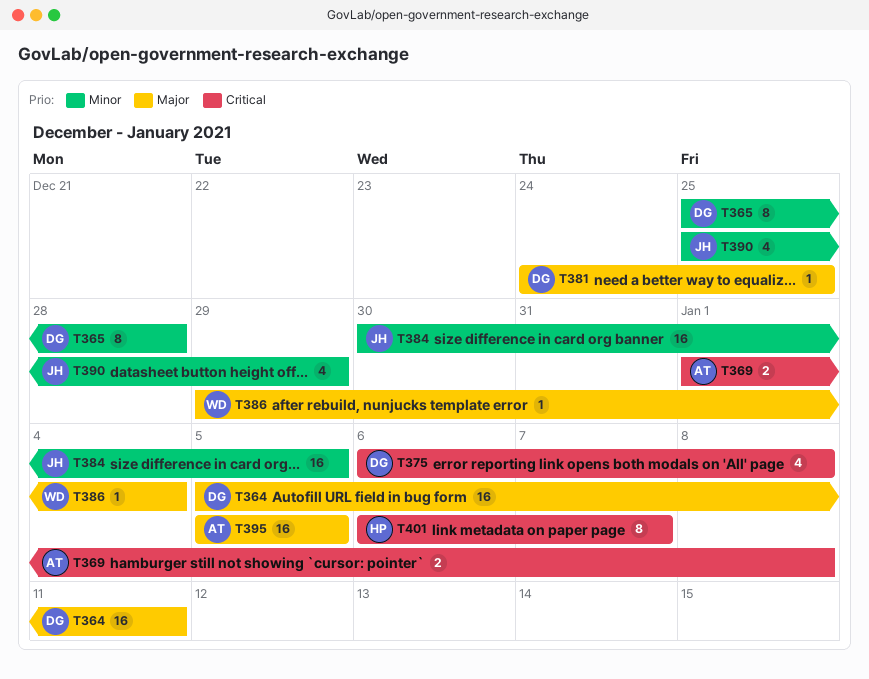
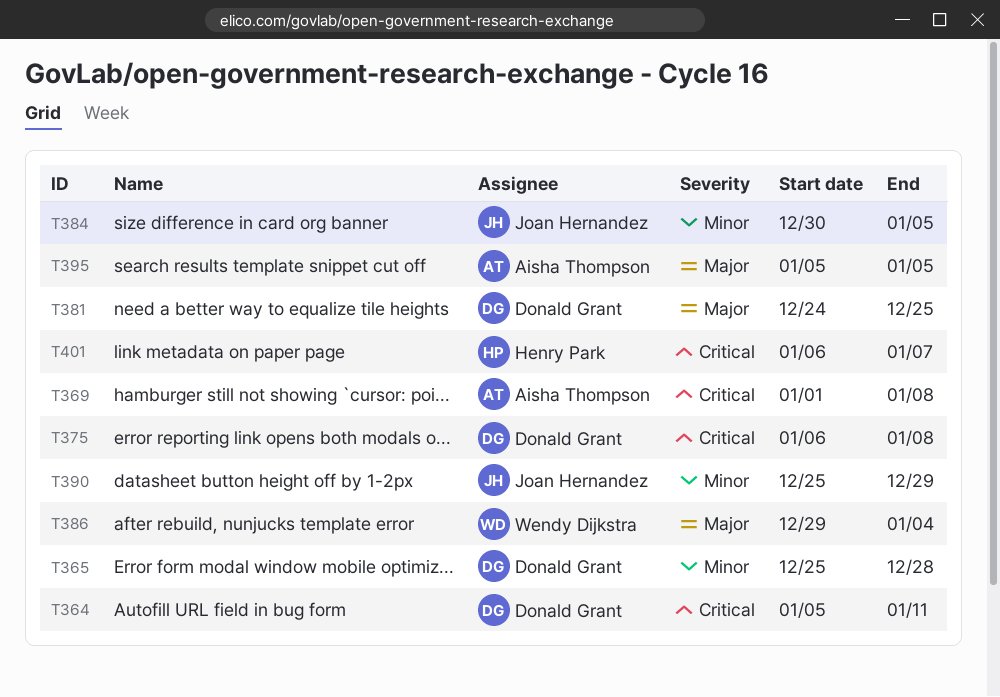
T364, priority: Major -> Critical

